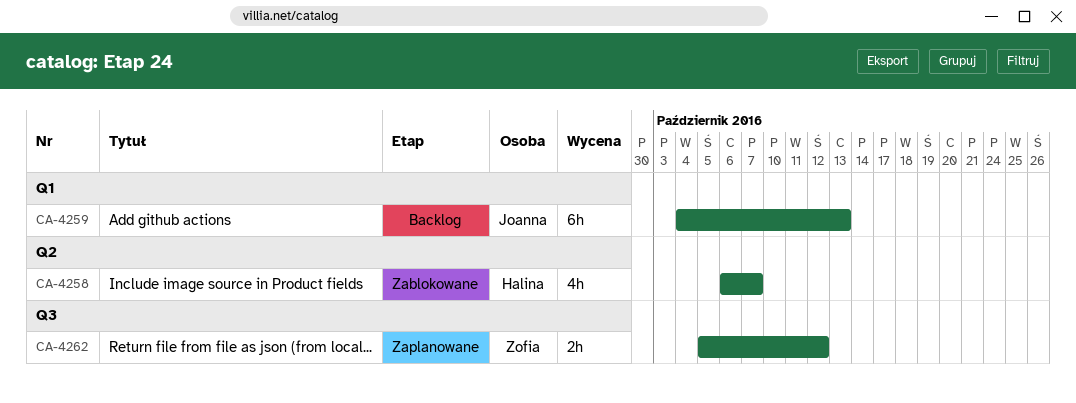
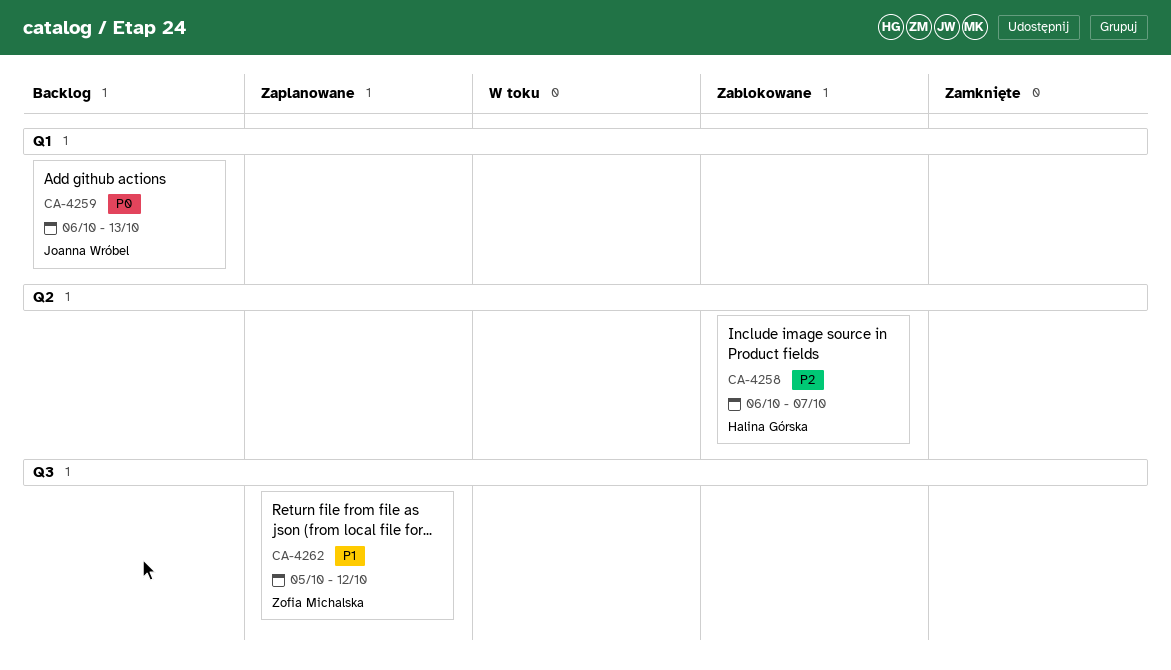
CA-4259, start: Oct 4 -> Oct 6

